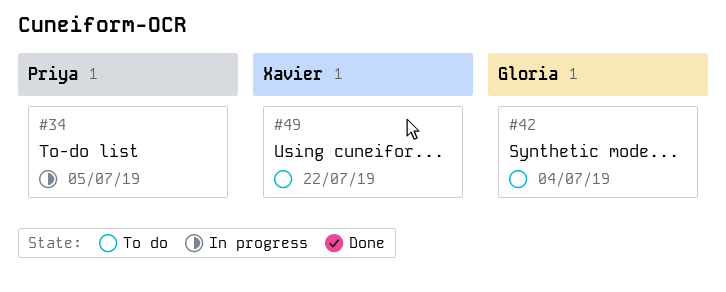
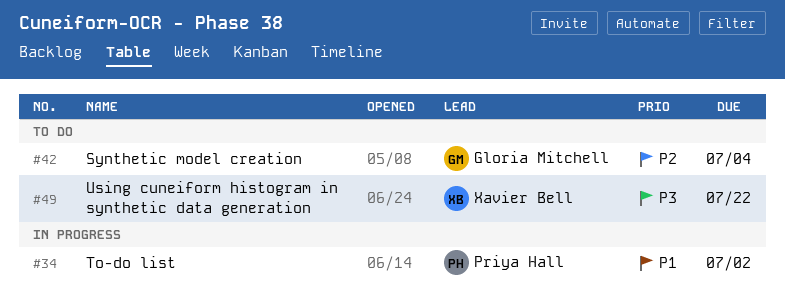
#34, due: Jul 5 -> Jul 2

